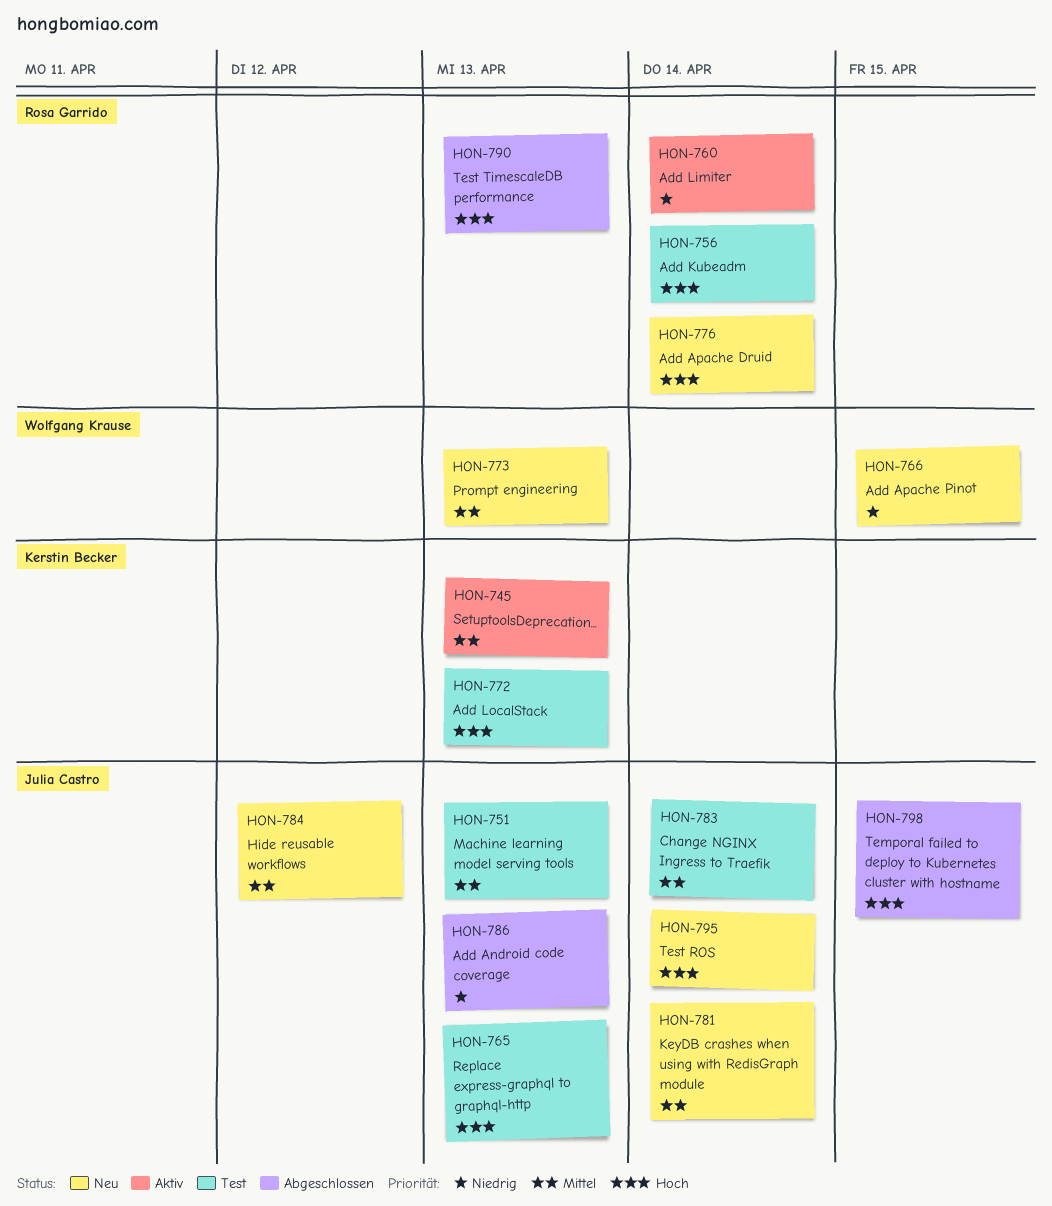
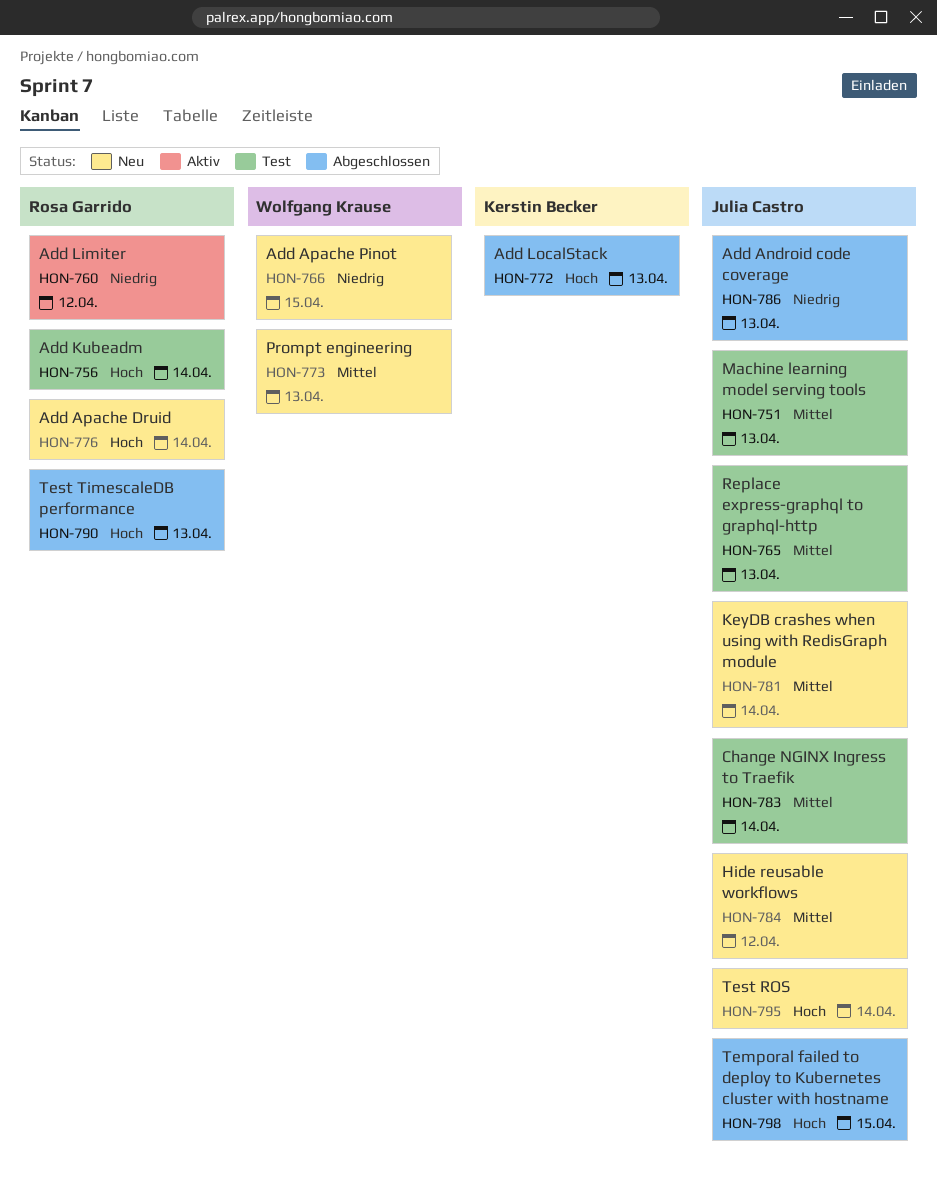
HON-745: present -> none
HON-760, due: Apr 14 -> Apr 12
HON-765, priority: Hoch -> Mittel
HON-772, status: Test -> Abgeschlossen

